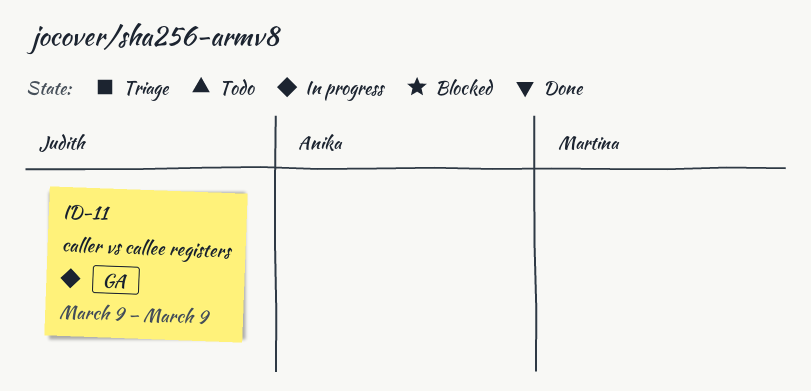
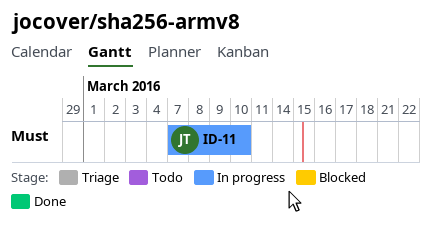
ID-11, start: Mar 9 -> Mar 7
ID-11, due: Mar 9 -> Mar 10

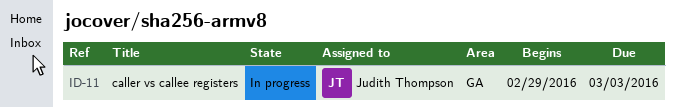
ID-11, start: Mar 7 -> Feb 29
ID-11, due: Mar 10 -> Mar 3

